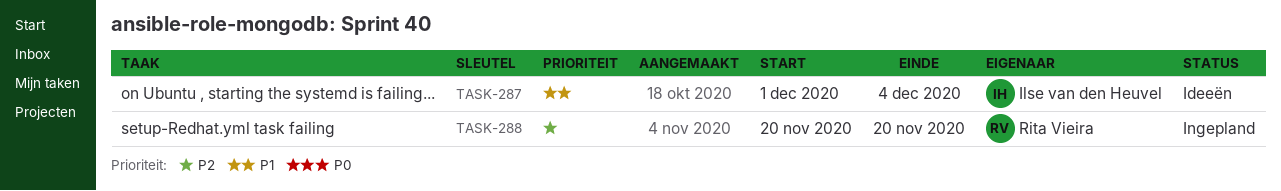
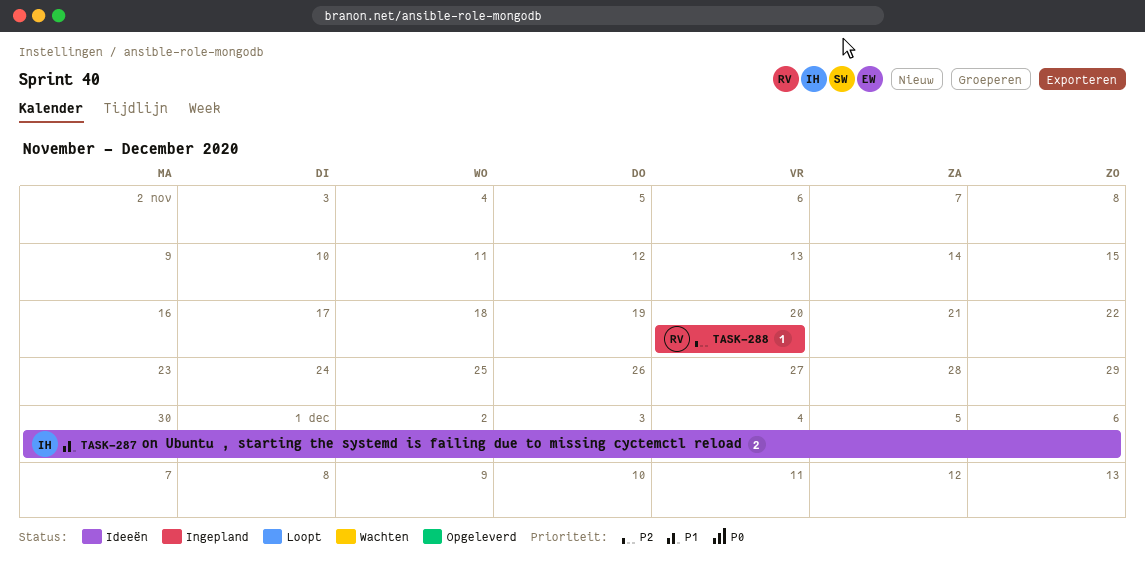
TASK-287, start: Dec 1 -> Nov 30
TASK-287, due: Dec 4 -> Dec 6

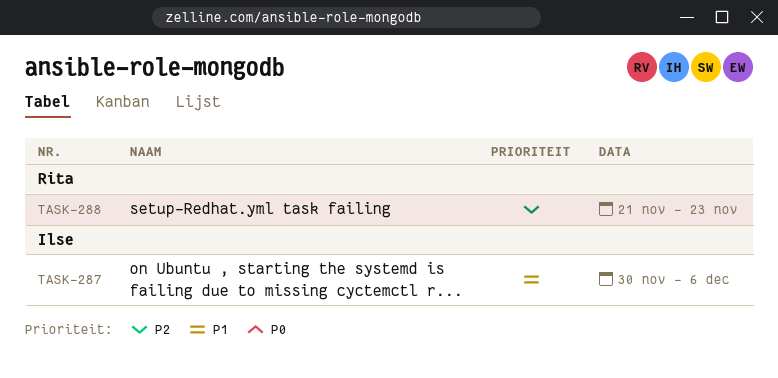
TASK-288, start: Nov 20 -> Nov 21
TASK-288, due: Nov 20 -> Nov 23

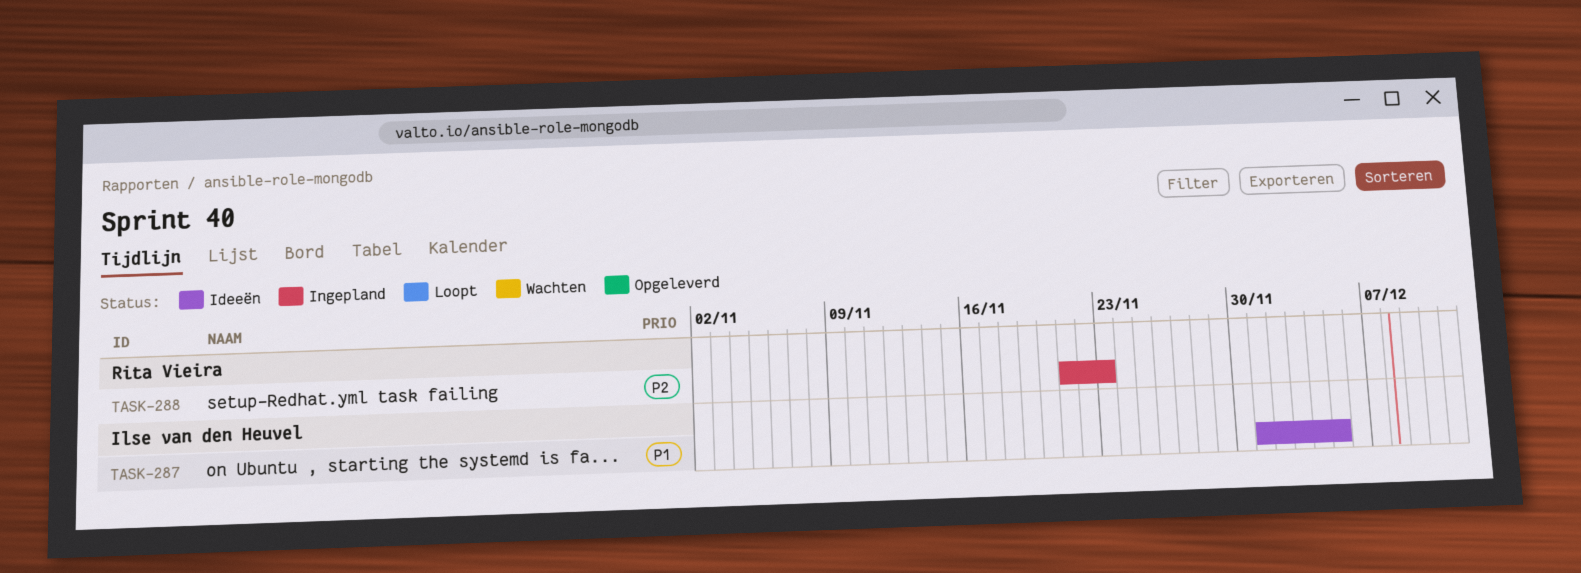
TASK-287, start: Nov 30 -> Dec 1
TASK-287, due: Dec 6 -> Dec 5

